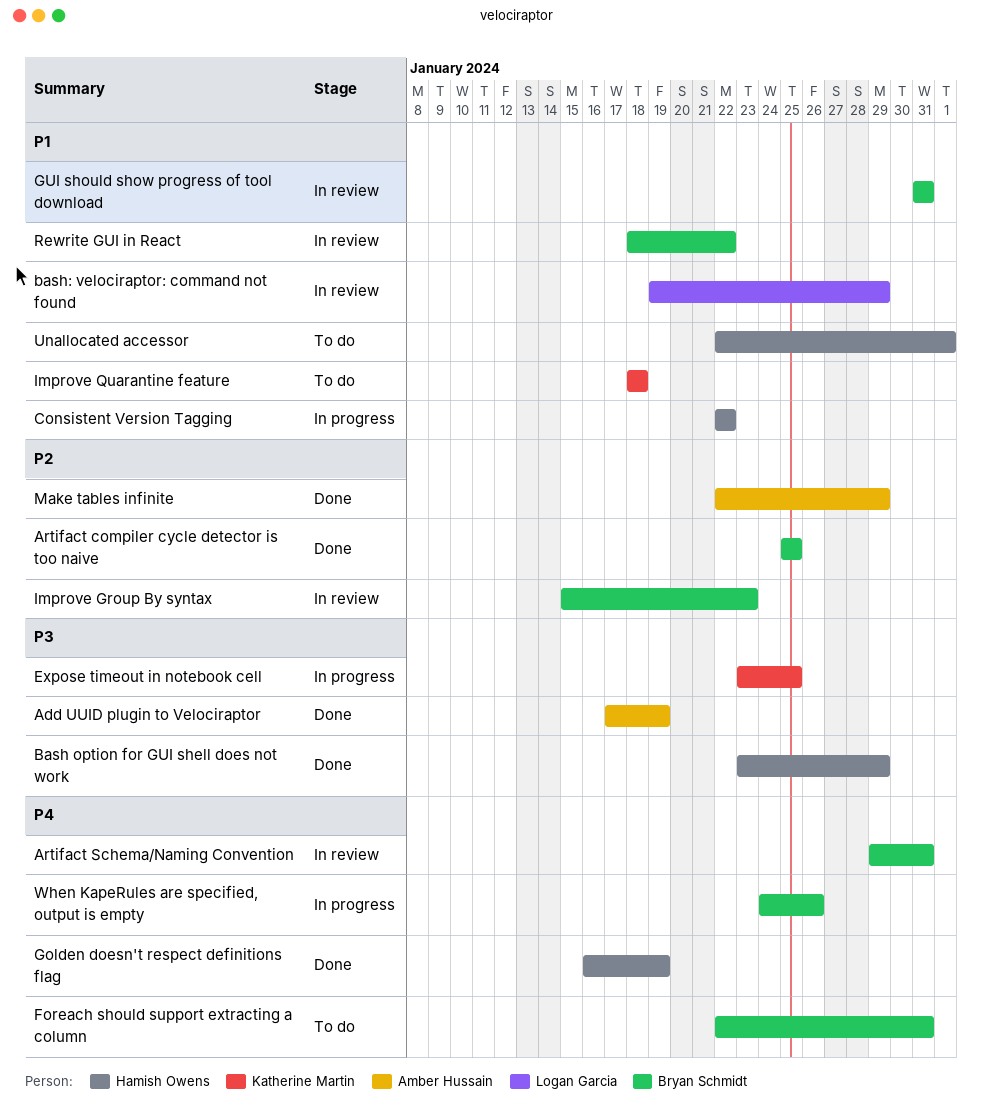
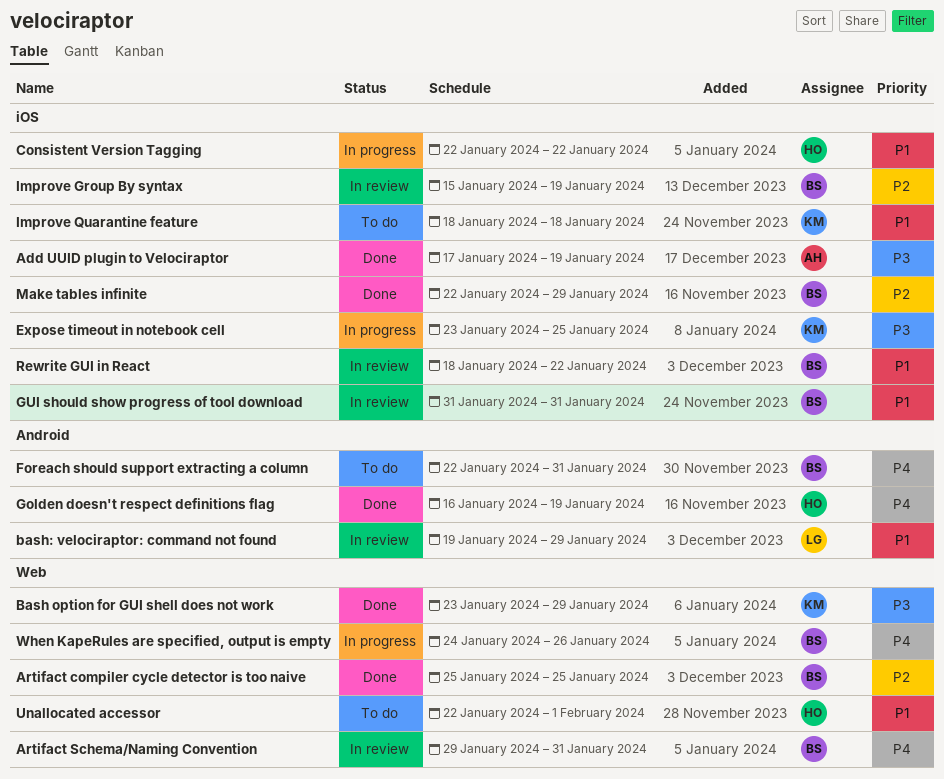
Bash option for GUI shell does not work, owner: Hamish Owens -> Katherine Martin
Improve Group By syntax, due: Jan 23 -> Jan 19
Make tables infinite, owner: Amber Hussain -> Bryan Schmidt

